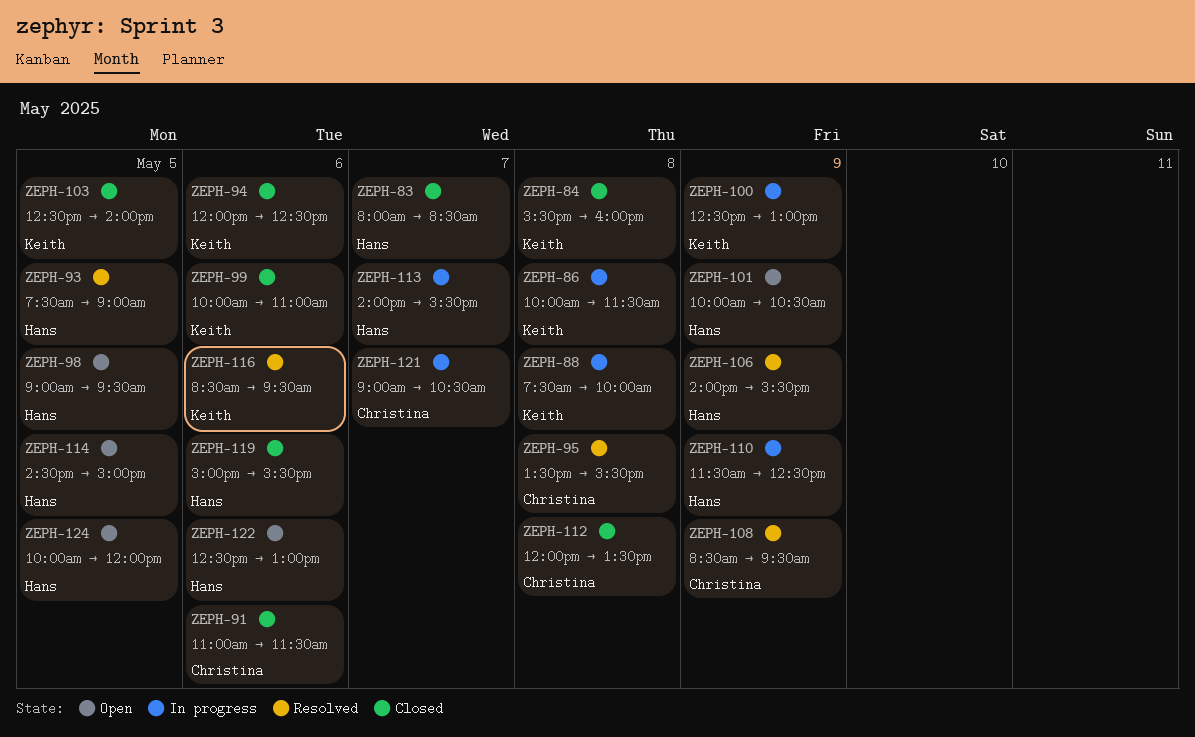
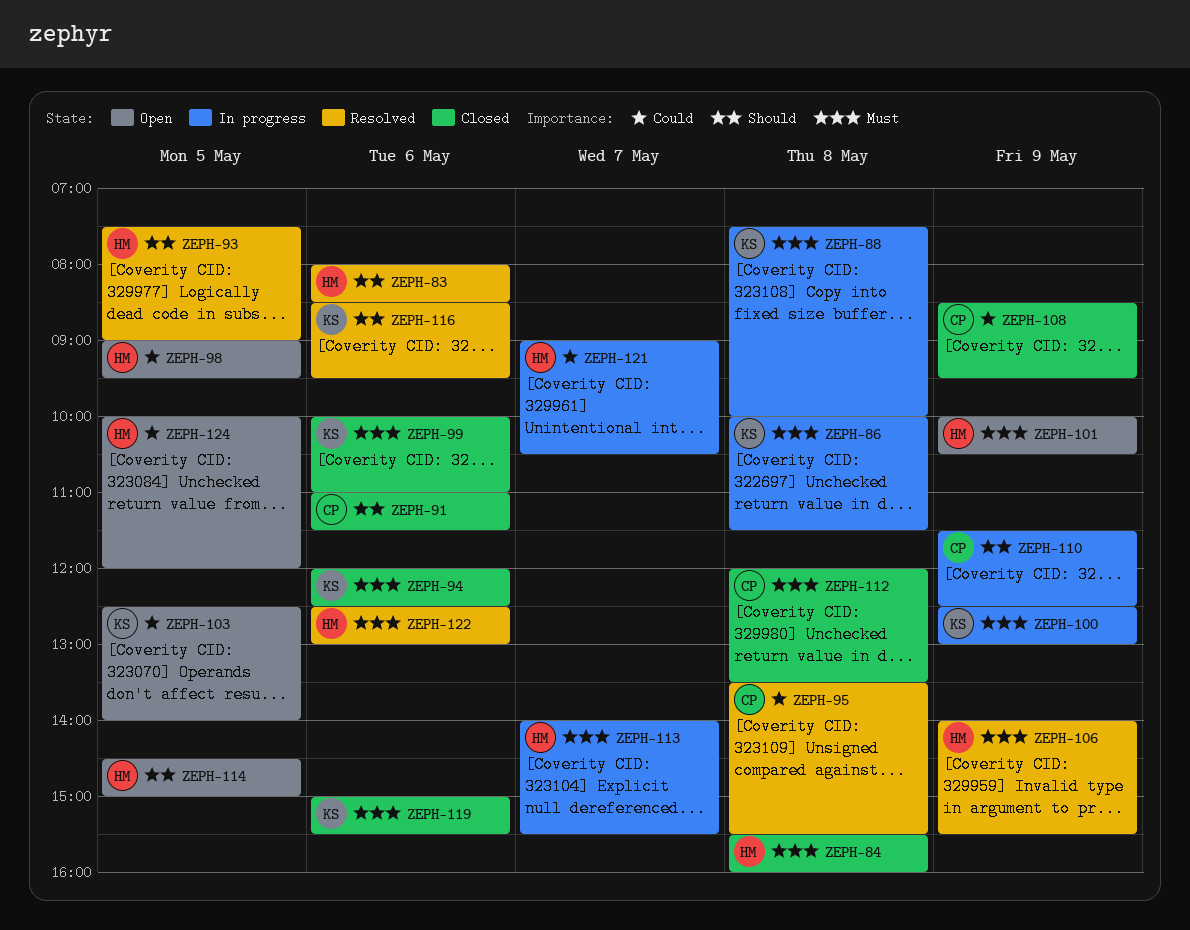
ZEPH-83, status: Closed -> Resolved
ZEPH-83, day: May 7 -> May 6
ZEPH-84, owner: Keith -> Hans
ZEPH-103, status: Closed -> Open
ZEPH-108, status: Resolved -> Closed
ZEPH-110, owner: Hans -> Christina
ZEPH-119, owner: Hans -> Keith
ZEPH-121, owner: Christina -> Hans
ZEPH-122, status: Open -> Resolved

